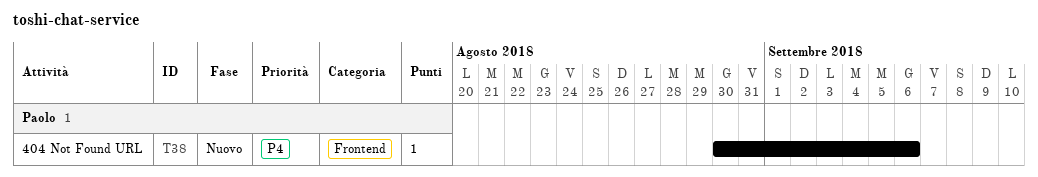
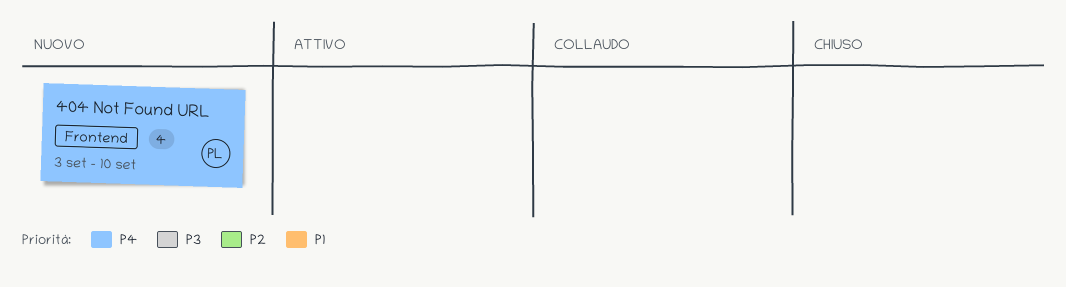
404 Not Found URL, estimate: 1 -> 4
404 Not Found URL, start: Aug 30 -> Sep 3
404 Not Found URL, due: Sep 6 -> Sep 10

